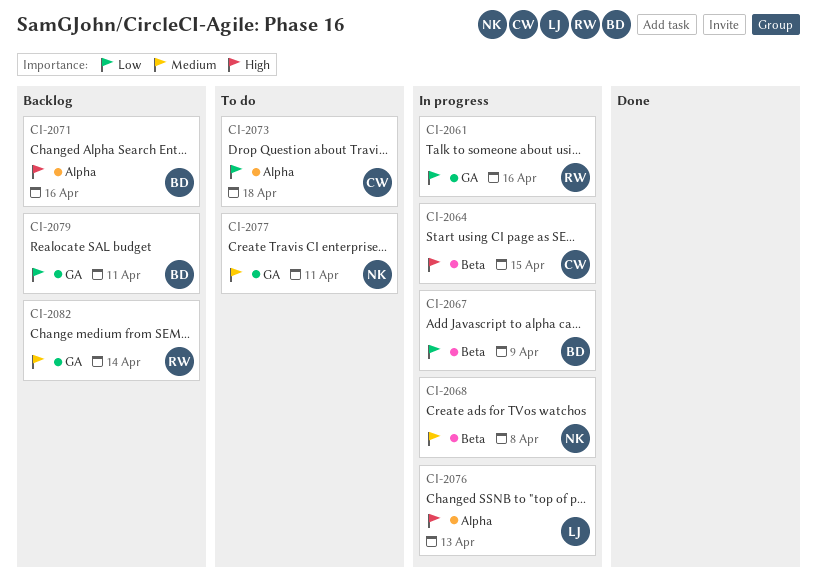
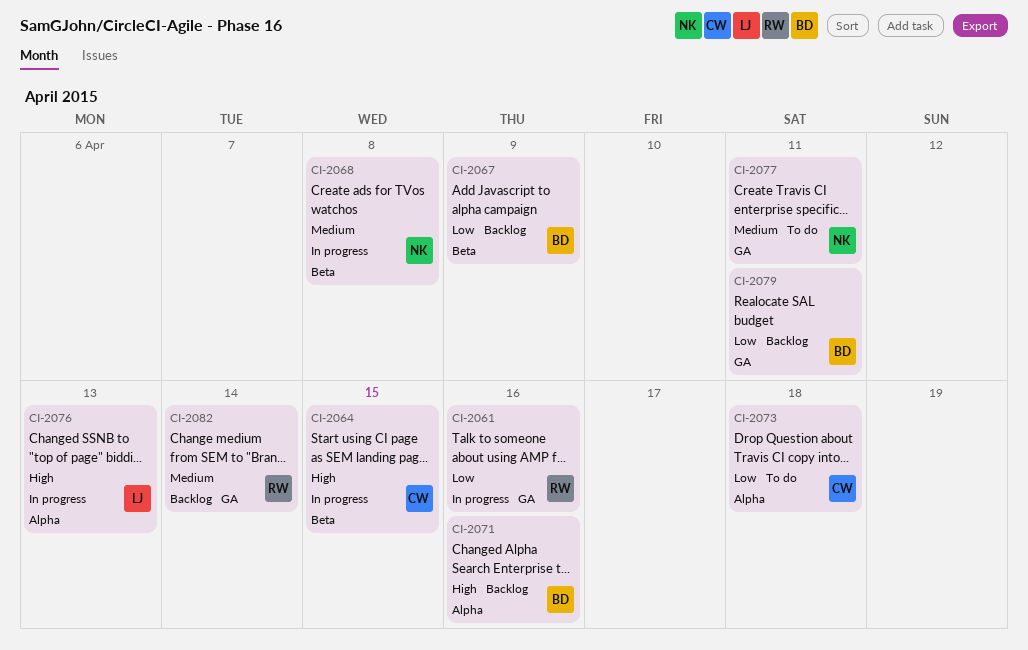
CI-2067, status: In progress -> Backlog

